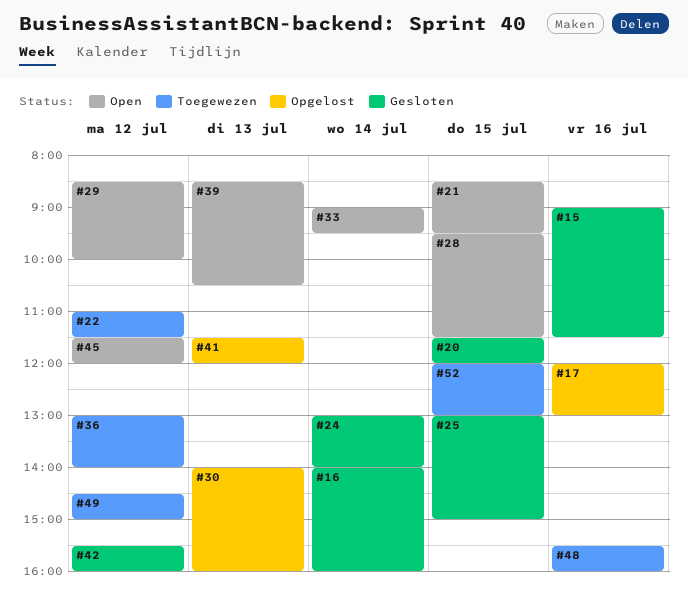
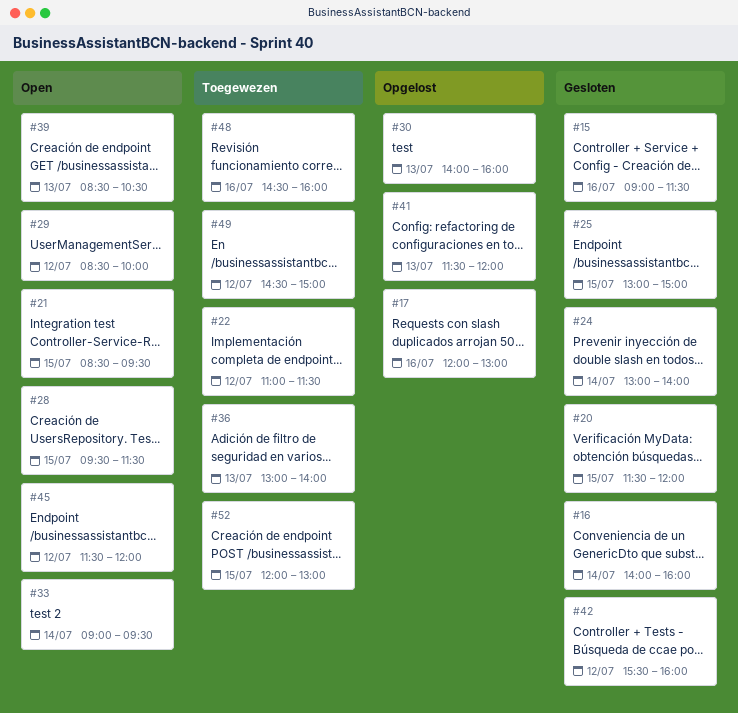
#36, day: Jul 12 -> Jul 13
#48, begins: 15:30 -> 14:30

